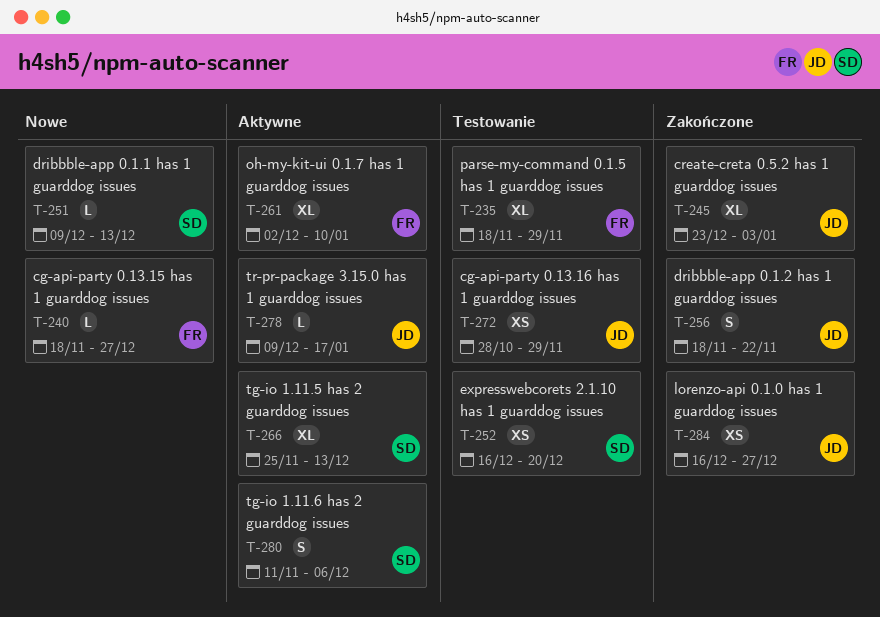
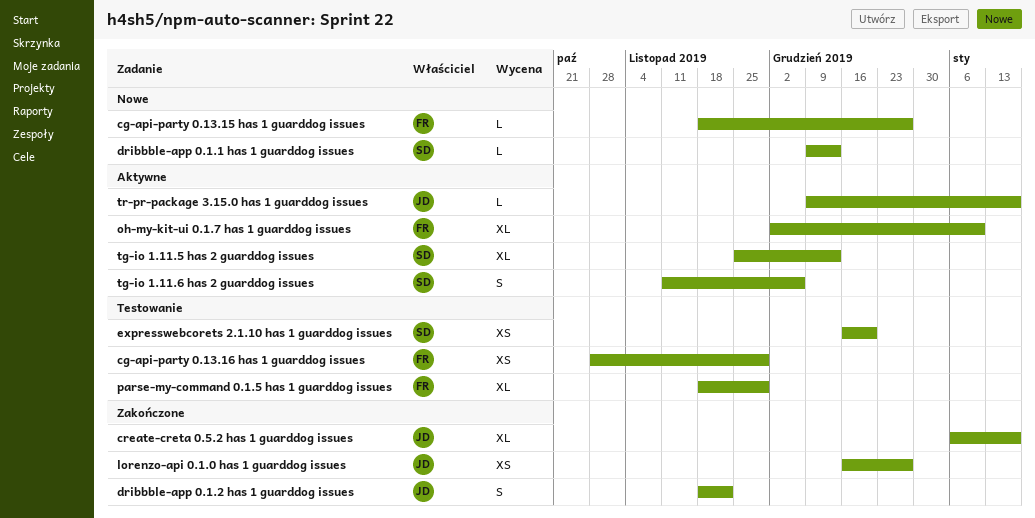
cg-api-party 0.13.16 has 1 guarddog issues, owner: JD -> FR
create-creta 0.5.2 has 1 guarddog issues, start: Dec 23 -> Jan 6
create-creta 0.5.2 has 1 guarddog issues, due: Jan 3 -> Jan 17

